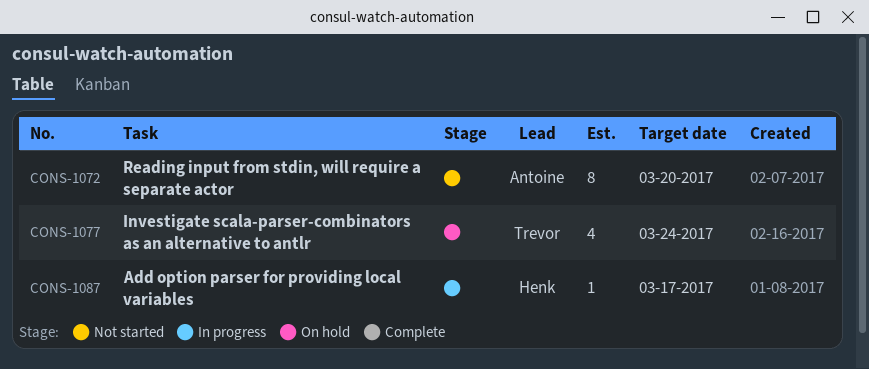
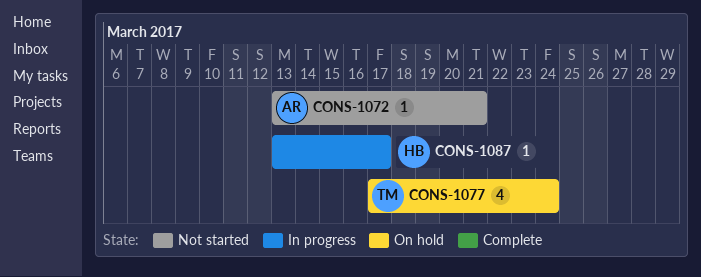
CONS-1072, estimate: 8 -> 1
CONS-1072, due: Mar 20 -> Mar 21

